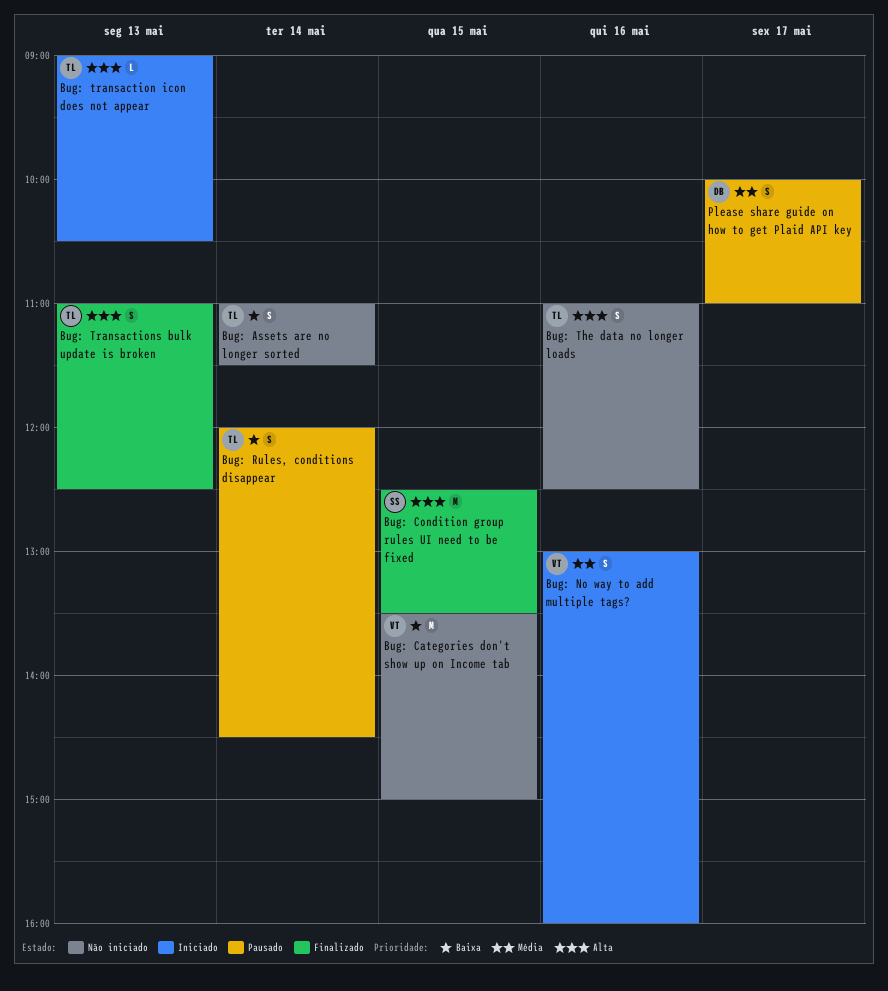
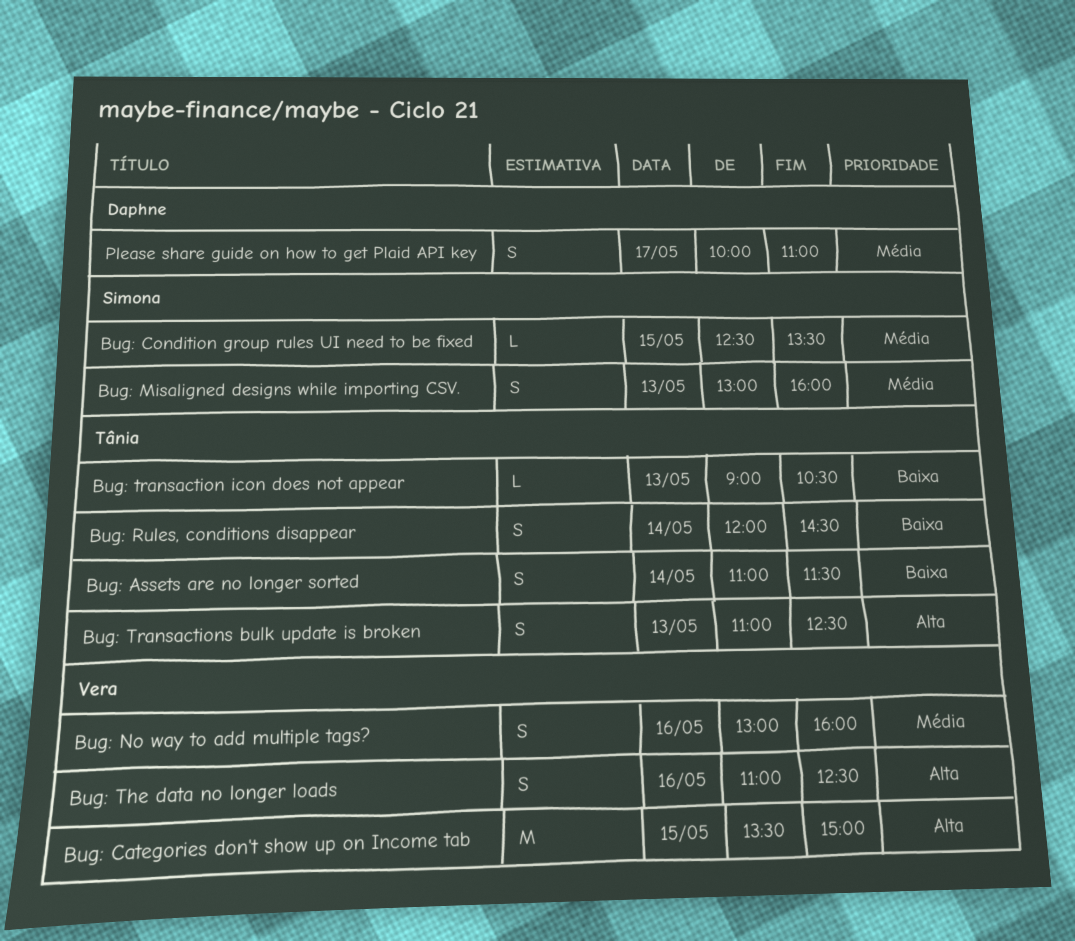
Bug: Categories don't show up on Income tab, priority: Baixa -> Alta
Bug: Condition group rules UI need to be fixed, priority: Alta -> Média
Bug: Condition group rules UI need to be fixed, estimate: M -> L
Bug: Misaligned designs while importing CSV.: none -> present
Bug: The data no longer loads, owner: Tânia -> Vera
Bug: transaction icon does not appear, priority: Alta -> Baixa

